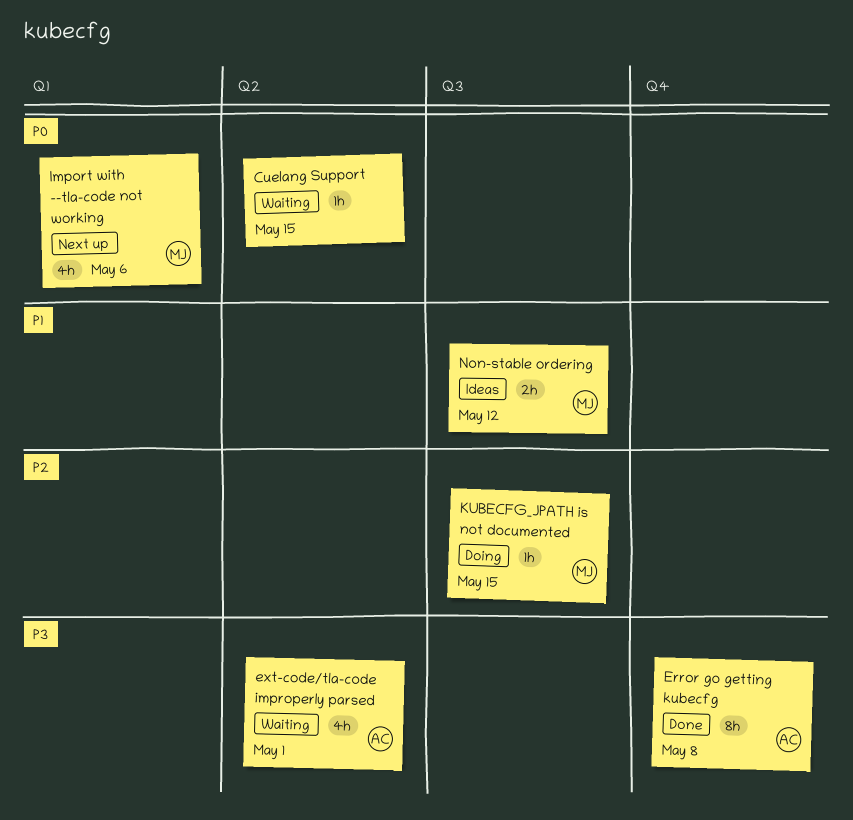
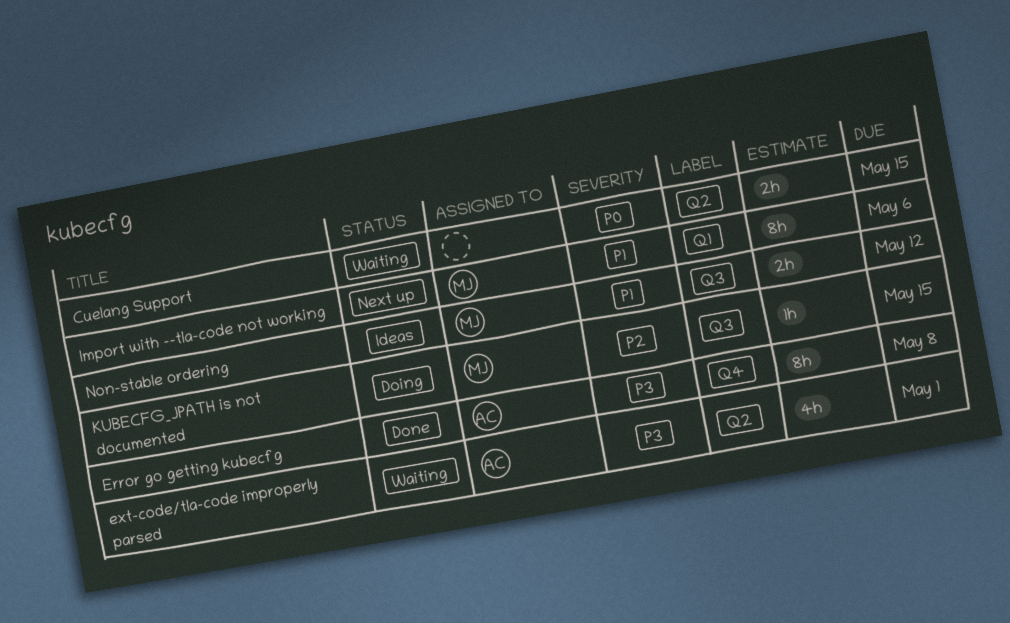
Cuelang Support, estimate: 1h -> 2h
Import with --tla-code not working, priority: P0 -> P1
Import with --tla-code not working, estimate: 4h -> 8h

